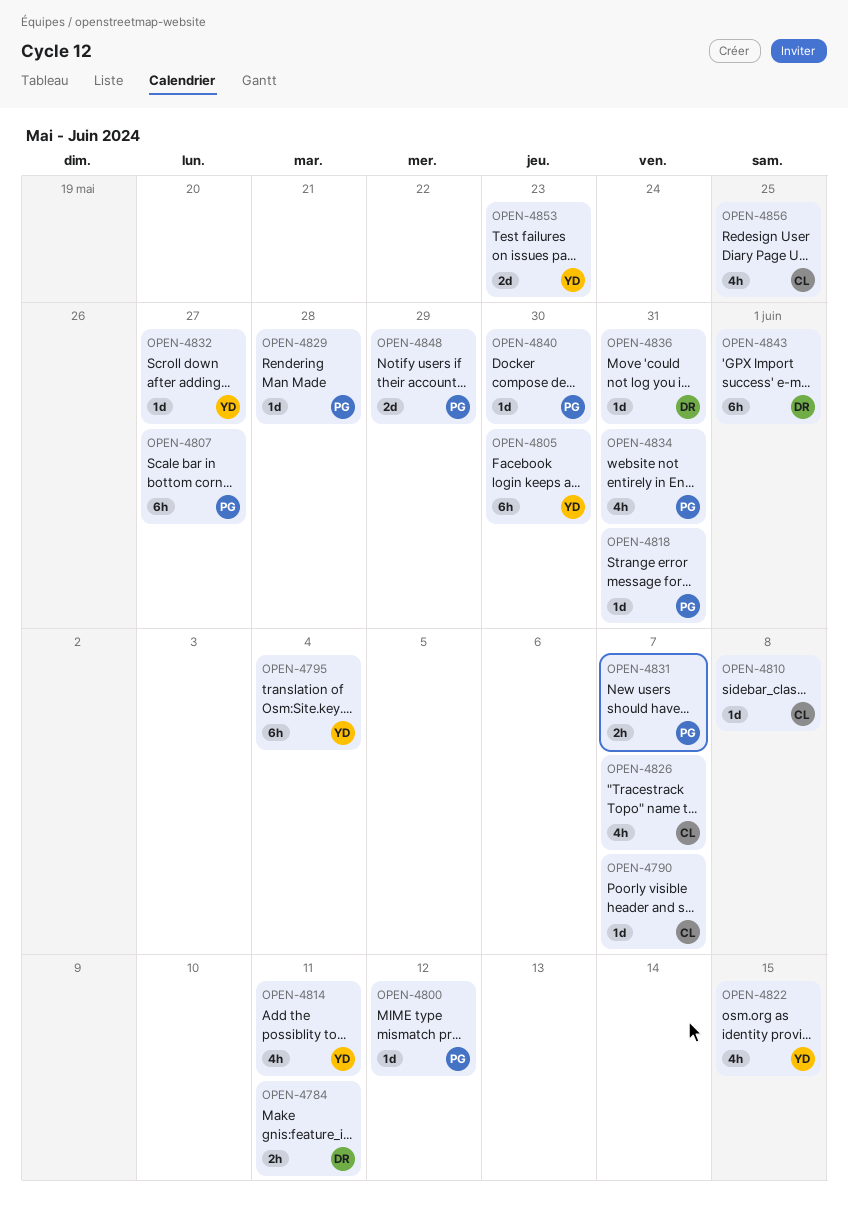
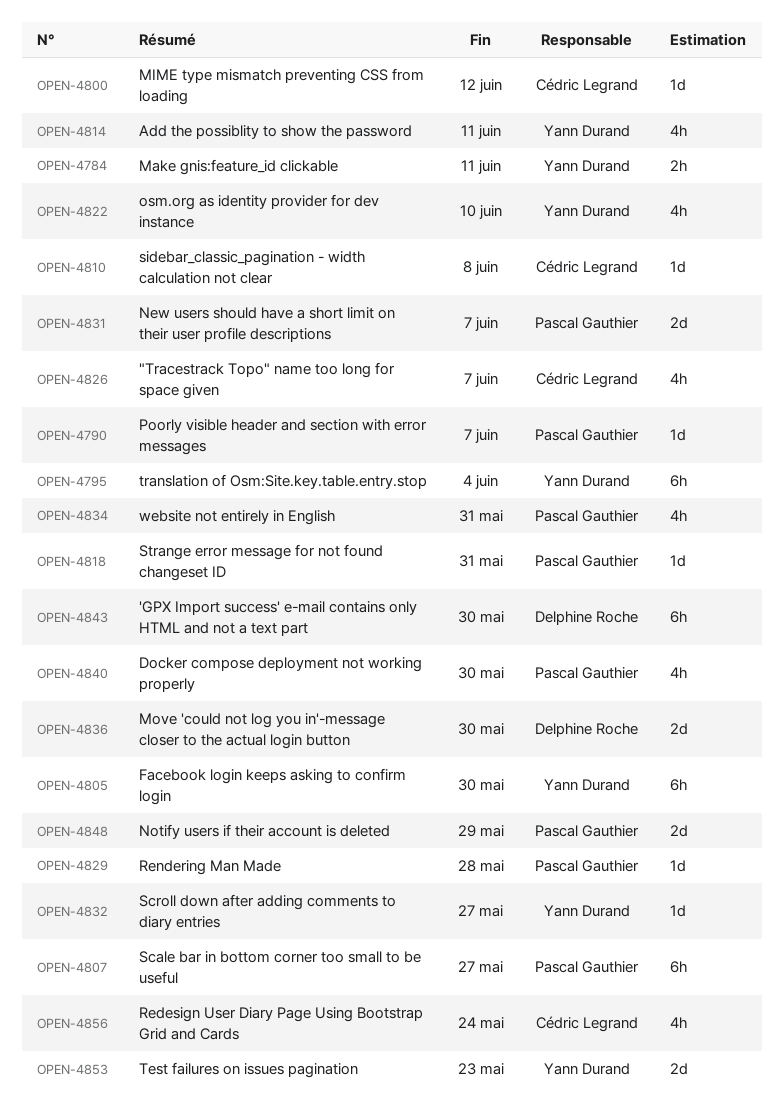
OPEN-4784, owner: Delphine Roche -> Yann Durand
OPEN-4790, owner: Cédric Legrand -> Pascal Gauthier
OPEN-4800, owner: Pascal Gauthier -> Cédric Legrand
OPEN-4822, due: Jun 15 -> Jun 10
OPEN-4831, estimate: 2h -> 2d
OPEN-4836, estimate: 1d -> 2d
OPEN-4836, due: May 31 -> May 30
OPEN-4840, estimate: 1d -> 4h
OPEN-4843, due: Jun 1 -> May 30
OPEN-4856, due: May 25 -> May 24

